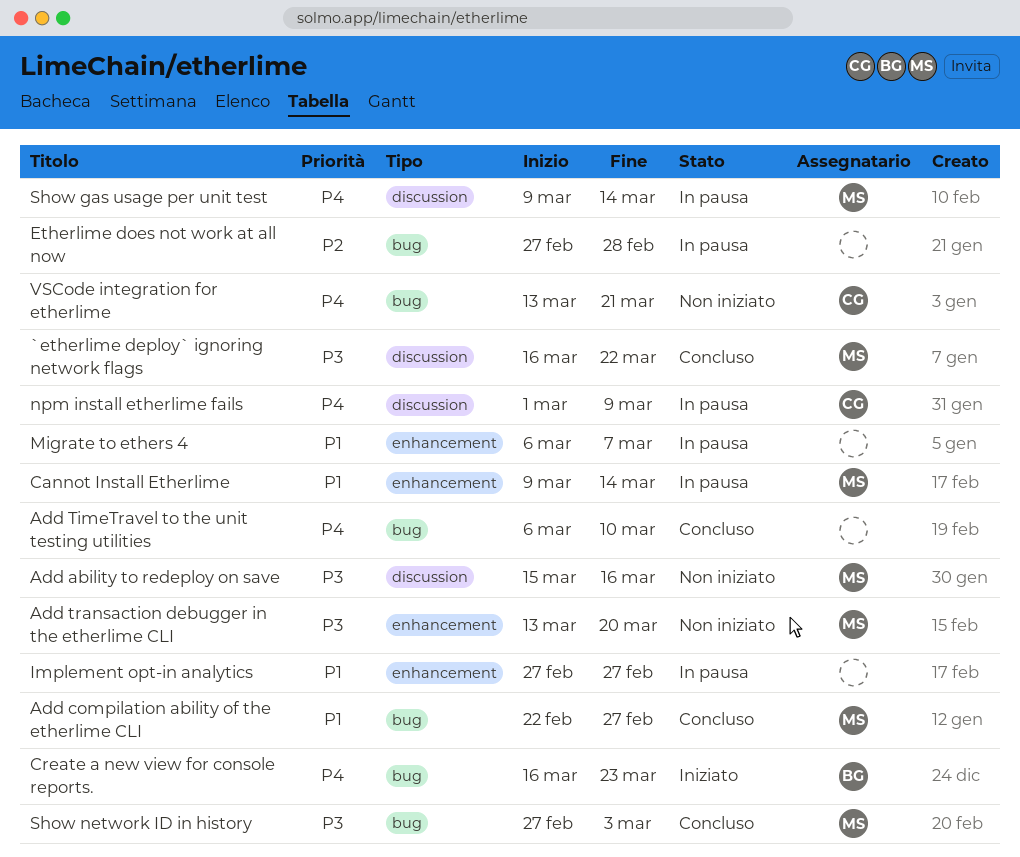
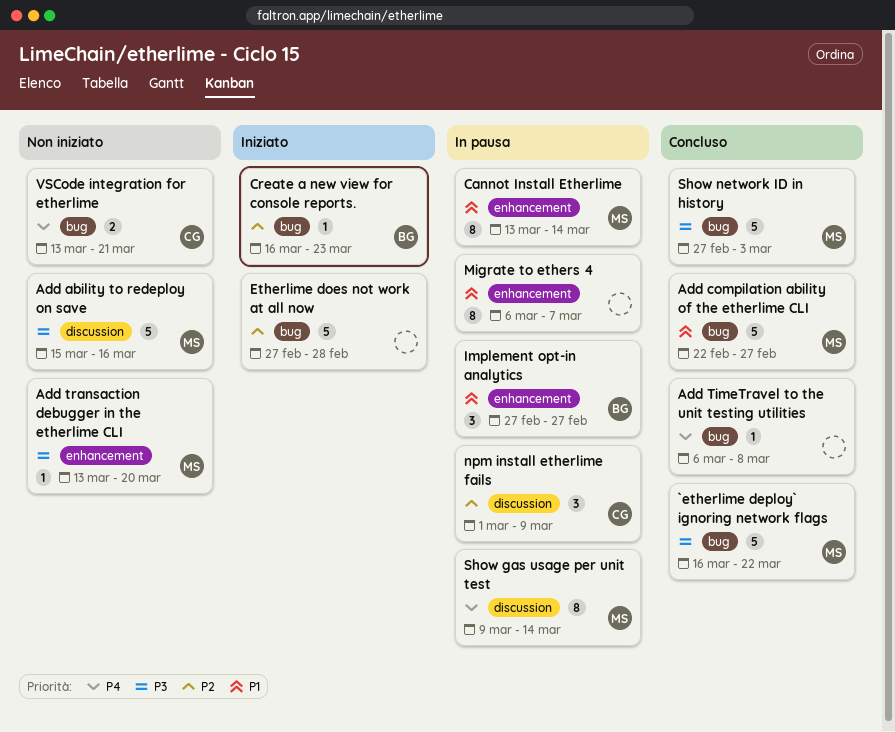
`etherlime deploy` ignoring network flags, label: discussion -> bug
Add TimeTravel to the unit testing utilities, due: Mar 10 -> Mar 8
Cannot Install Etherlime, start: Mar 9 -> Mar 13
Create a new view for console reports., priority: P4 -> P2
Etherlime does not work at all now, status: In pausa -> Iniziato
Implement opt-in analytics, owner: none -> BG
npm install etherlime fails, priority: P4 -> P2

